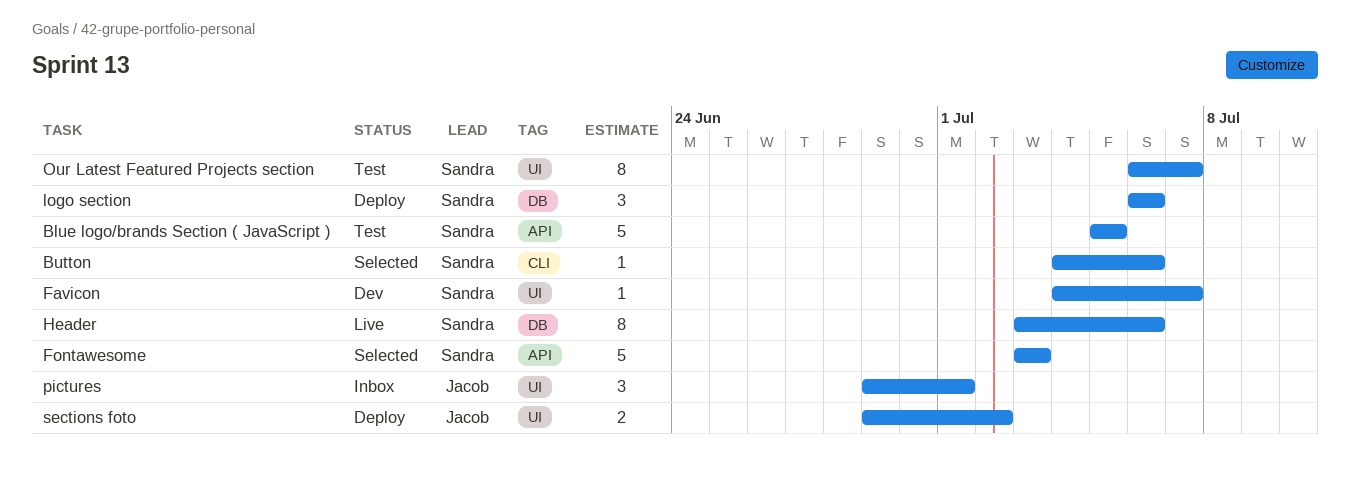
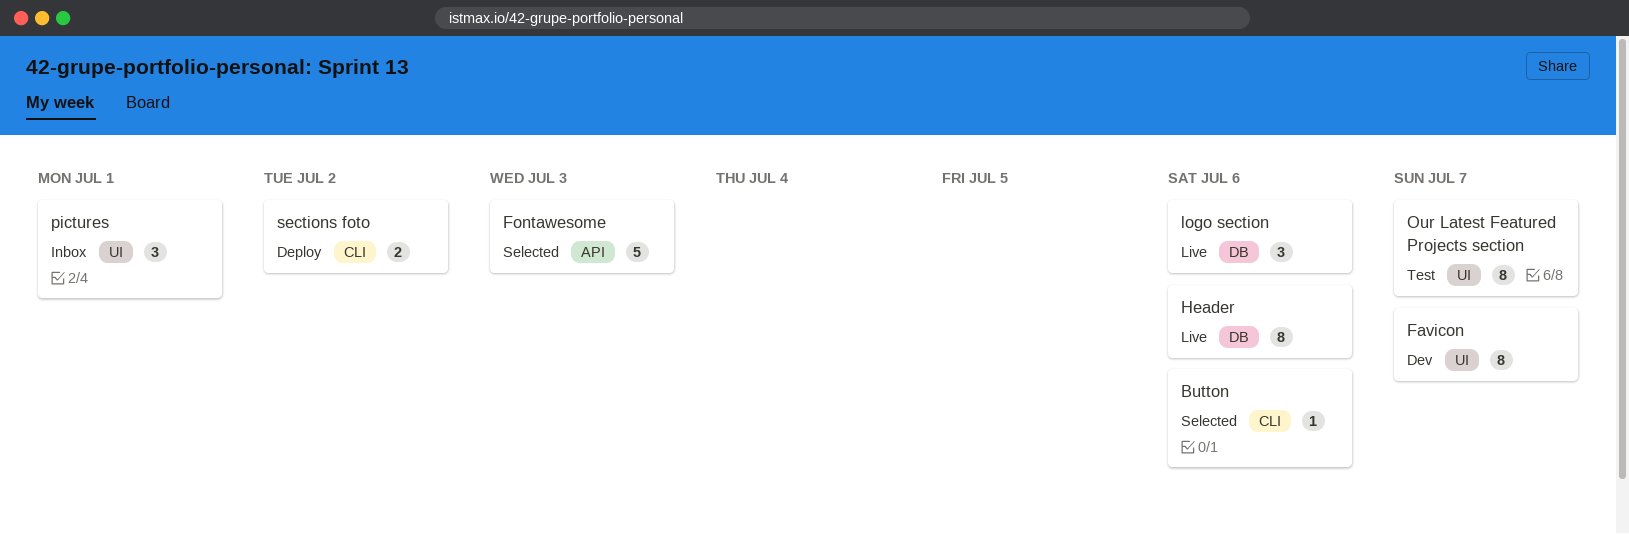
Blue logo/brands Section ( JavaScript ): present -> none
Favicon, estimate: 1 -> 8
logo section, status: Deploy -> Live
sections foto, label: UI -> CLI

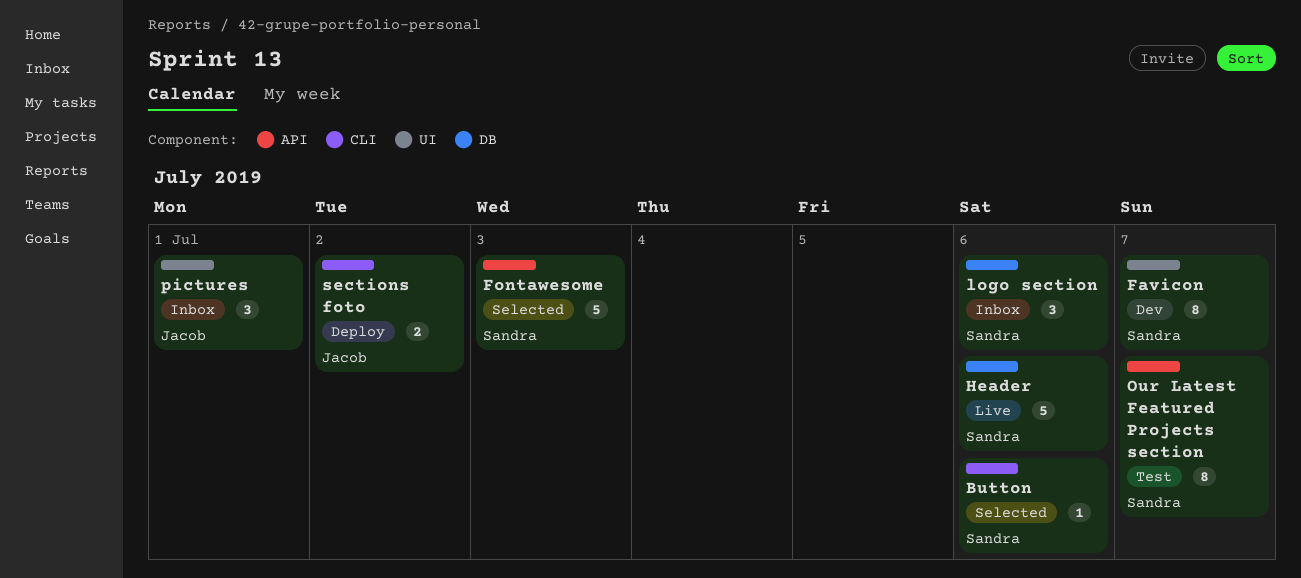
Header, estimate: 8 -> 5
logo section, status: Live -> Inbox
Our Latest Featured Projects section, label: UI -> API

